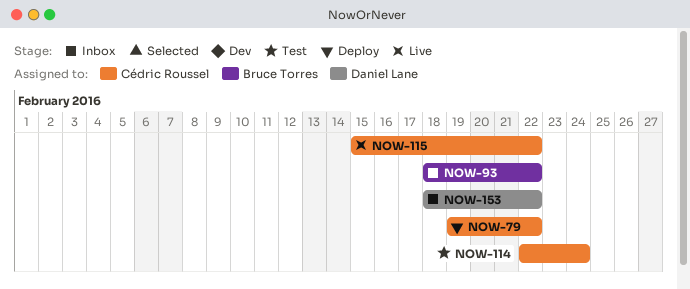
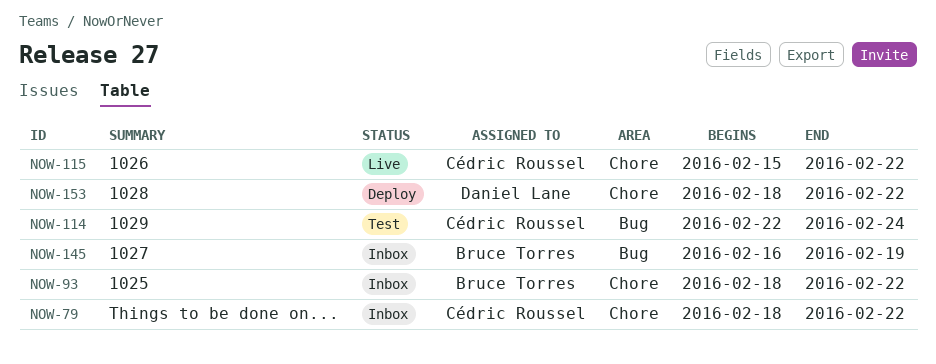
NOW-79, status: Deploy -> Inbox
NOW-79, start: Feb 19 -> Feb 18
NOW-145: none -> present
NOW-153, status: Inbox -> Deploy

